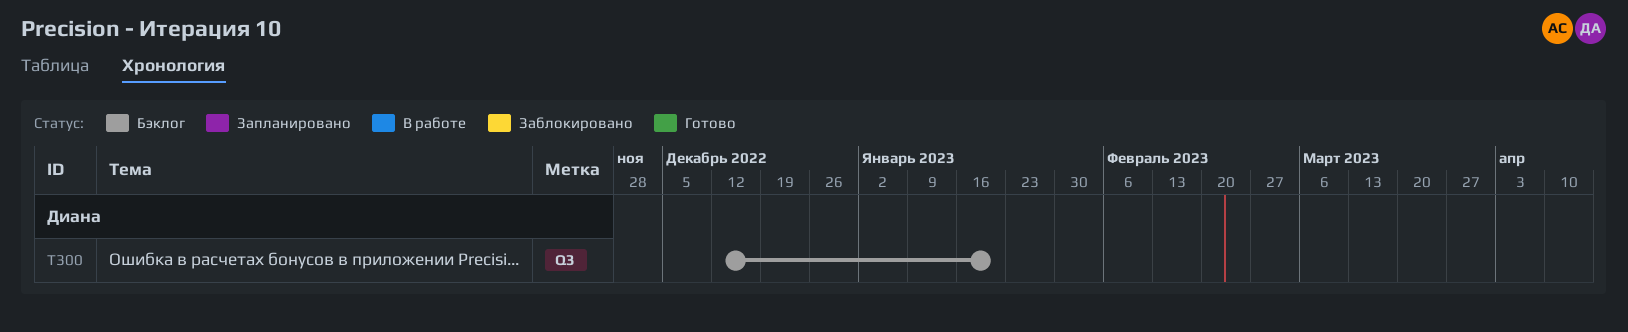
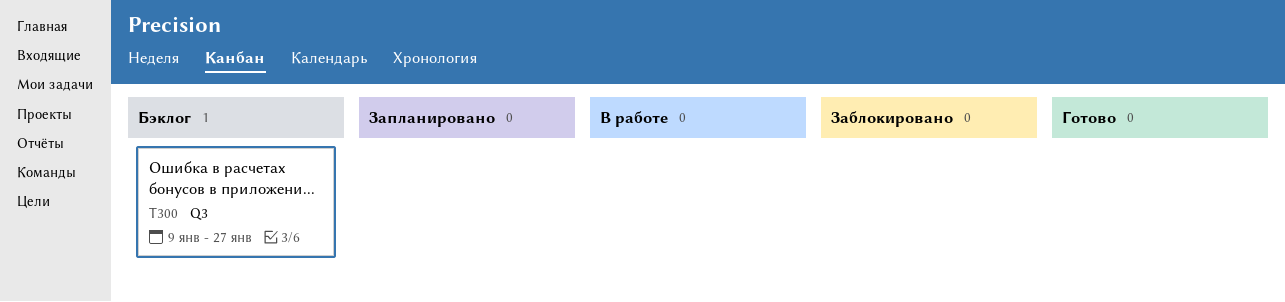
T300, start: Dec 12 -> Jan 9
T300, due: Jan 20 -> Jan 27

